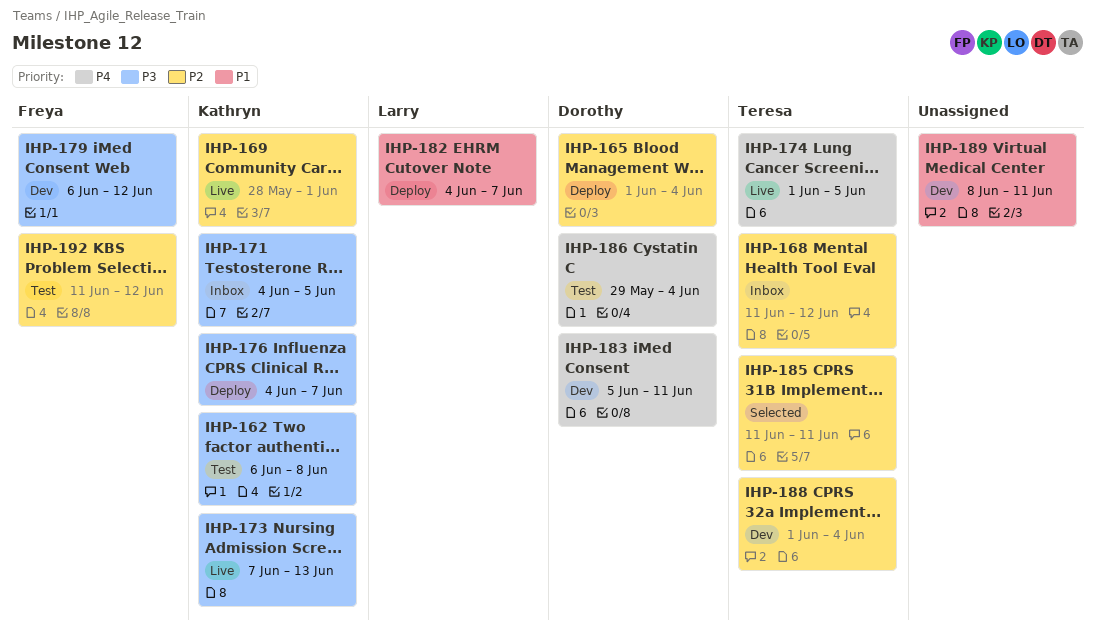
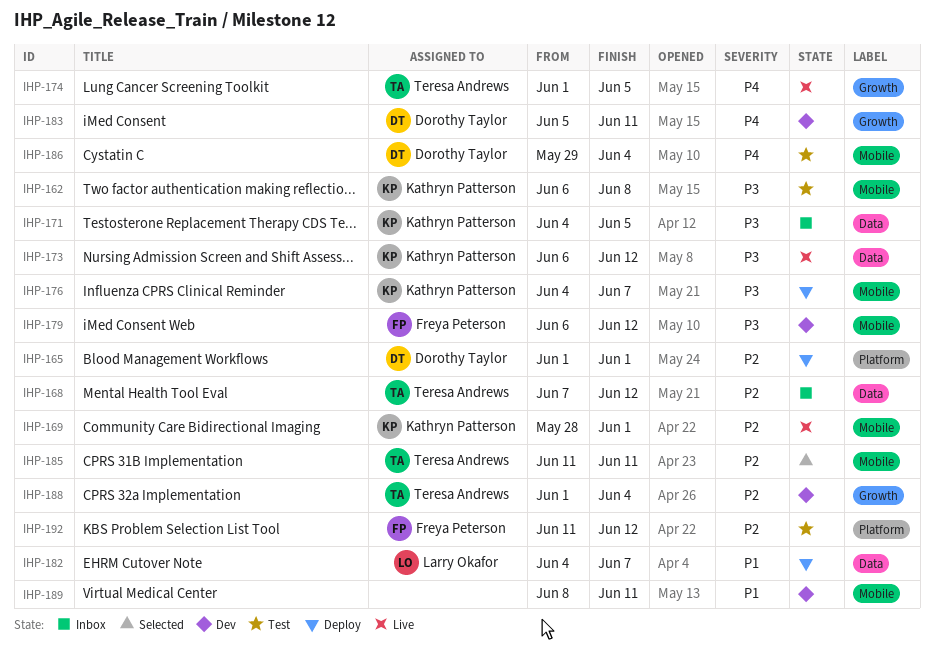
IHP-165, due: Jun 4 -> Jun 1
IHP-168, start: Jun 11 -> Jun 7
IHP-173, start: Jun 7 -> Jun 6
IHP-173, due: Jun 13 -> Jun 12

